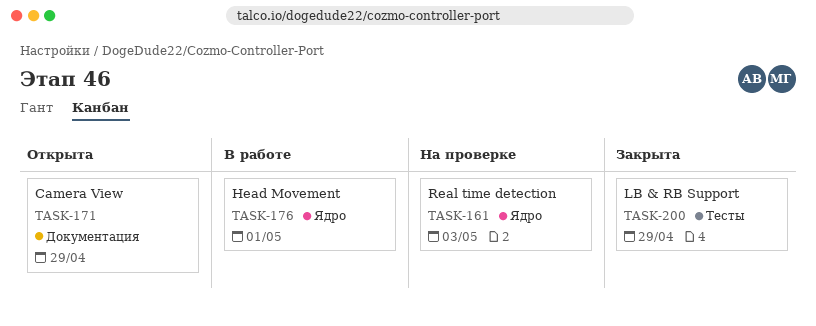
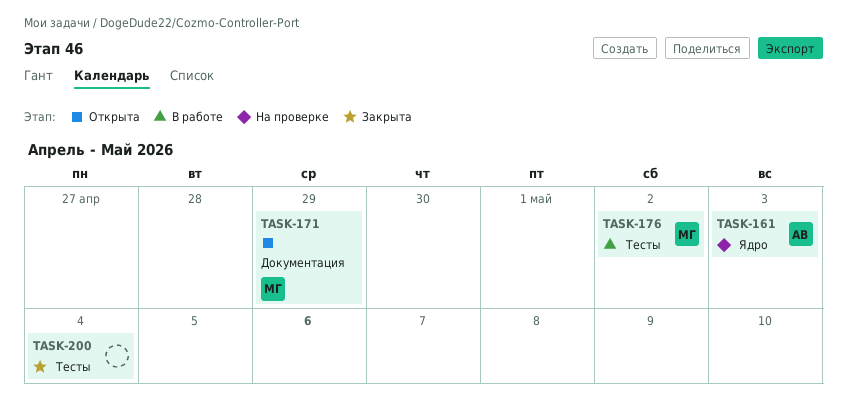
TASK-176, label: Ядро -> Тесты
TASK-176, due: May 1 -> May 2
TASK-200, due: Apr 29 -> May 4

